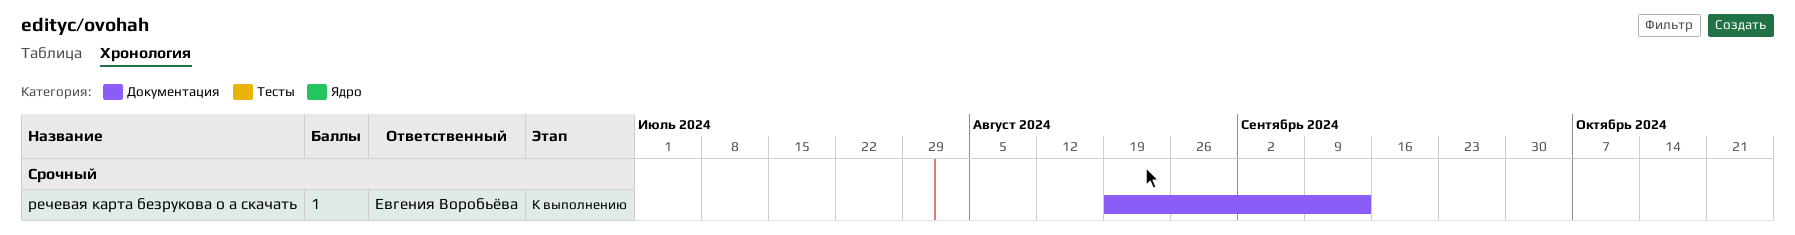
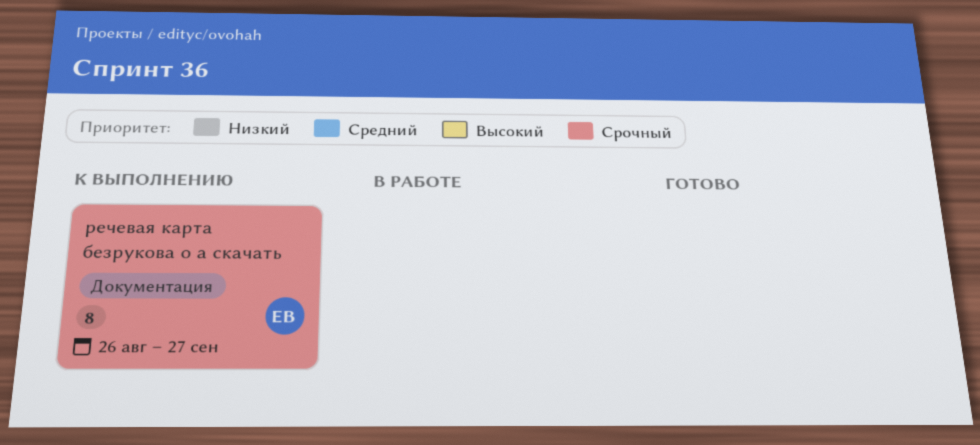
речевая карта безрукова о а скачать, estimate: 1 -> 8
речевая карта безрукова о а скачать, start: Aug 19 -> Aug 26
речевая карта безрукова о а скачать, due: Sep 13 -> Sep 27

